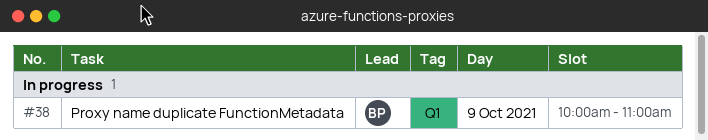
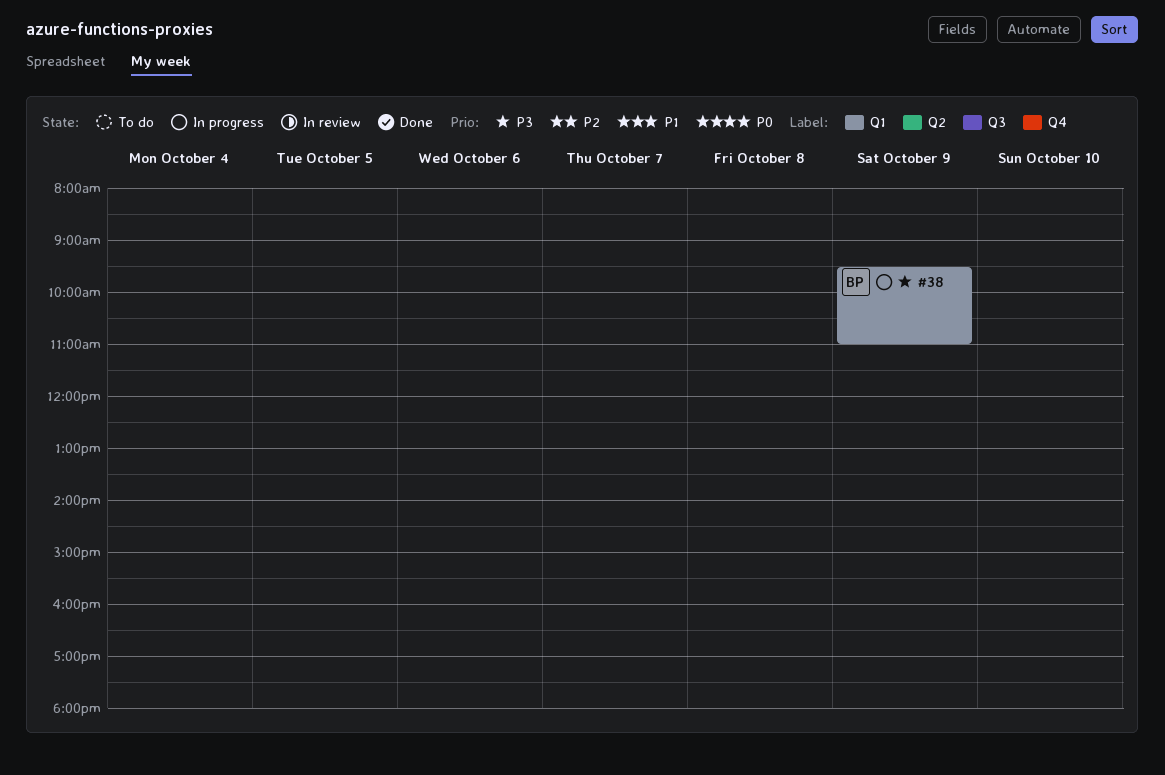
#38, begins: 10:00 -> 09:30

